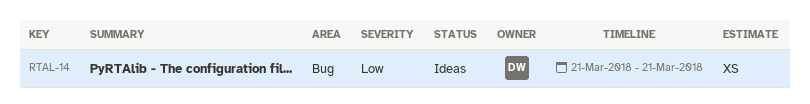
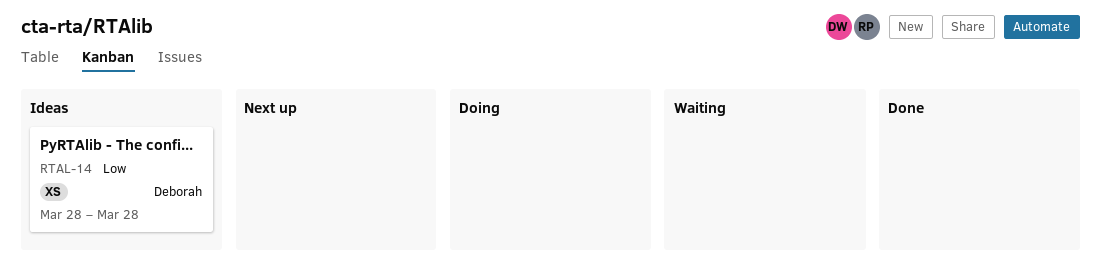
RTAL-14, start: Mar 21 -> Mar 28
RTAL-14, due: Mar 21 -> Mar 28

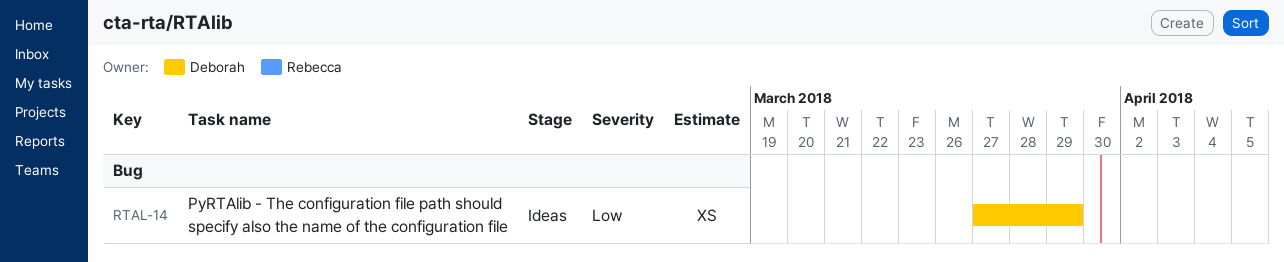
RTAL-14, start: Mar 28 -> Mar 27
RTAL-14, due: Mar 28 -> Mar 29

